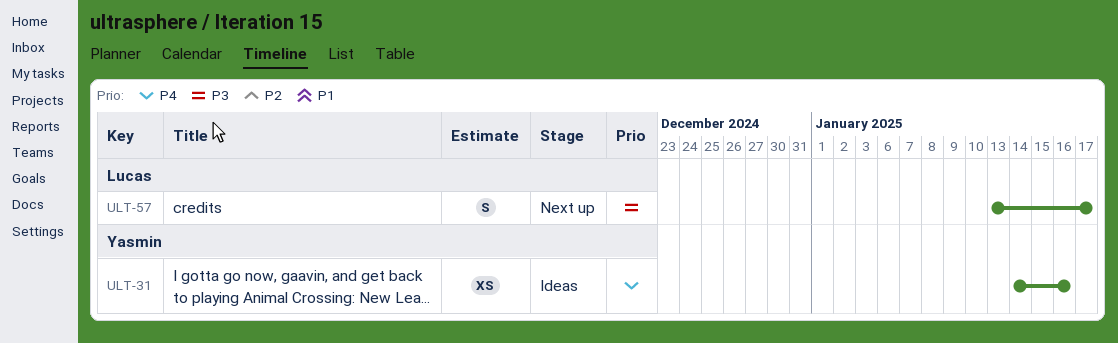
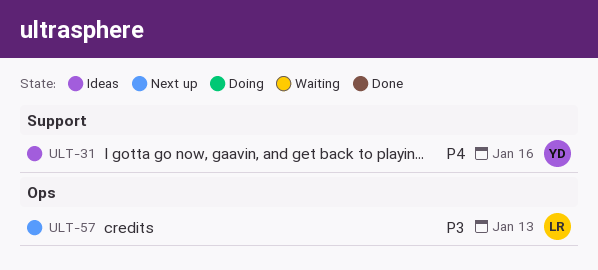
ULT-57, due: Jan 17 -> Jan 13

